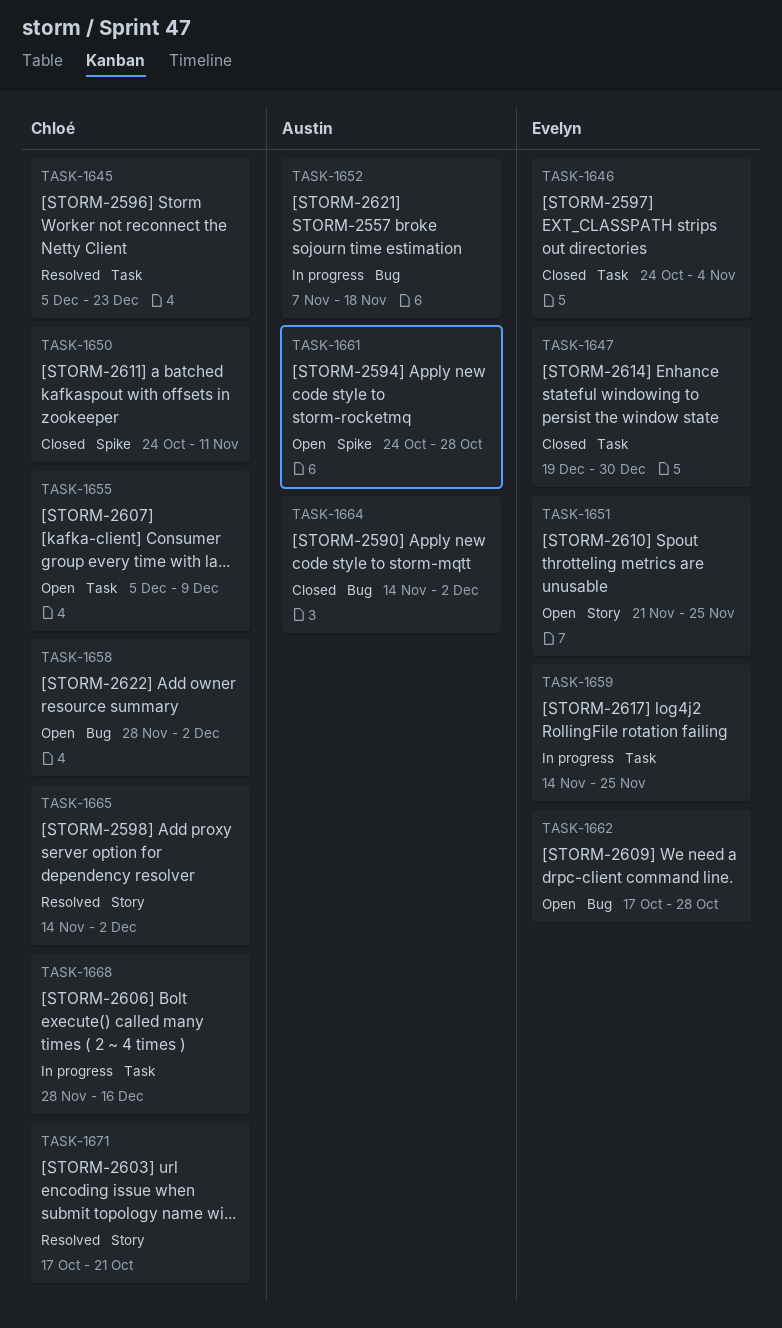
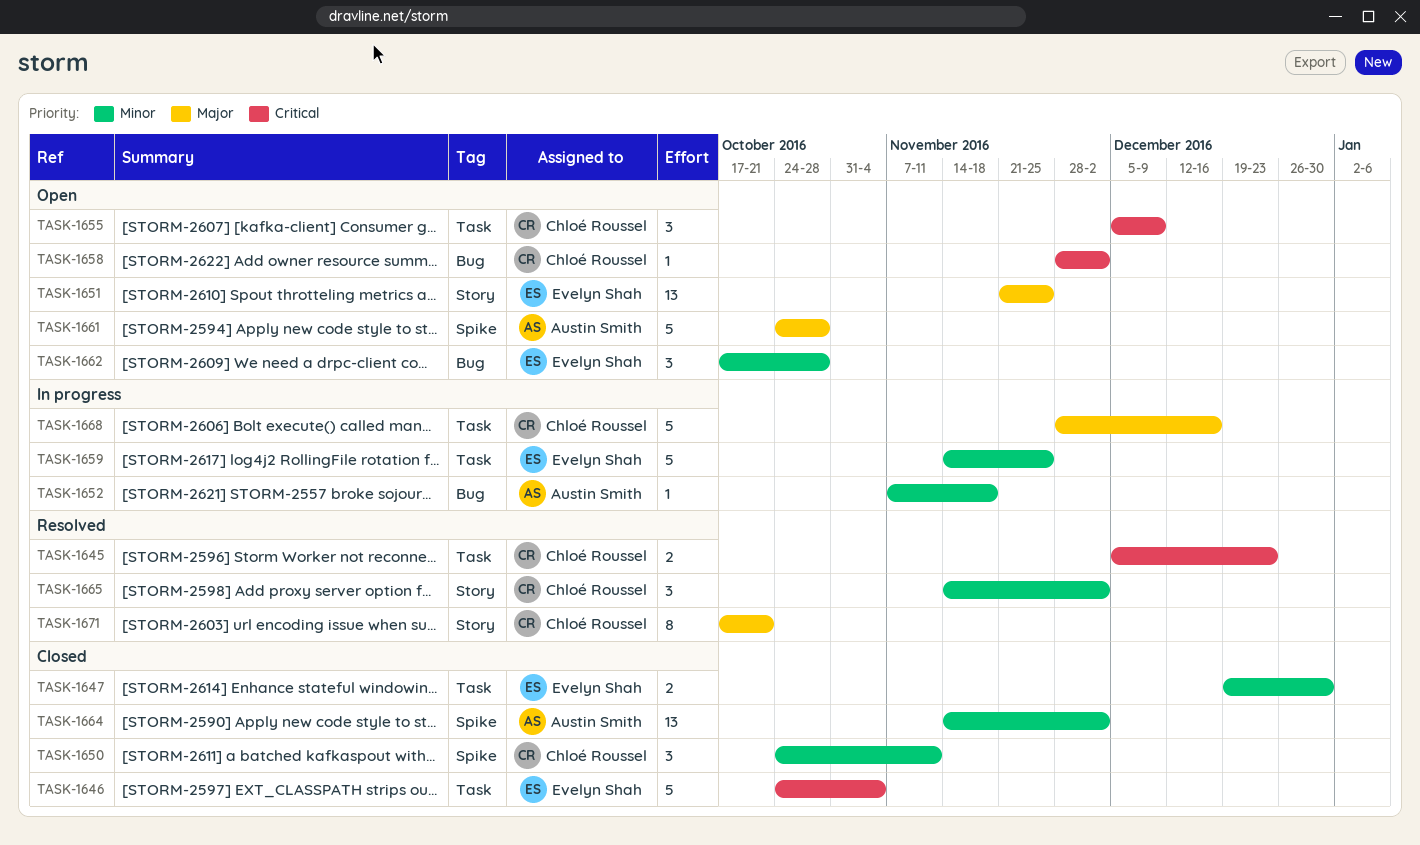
TASK-1664, label: Bug -> Spike

